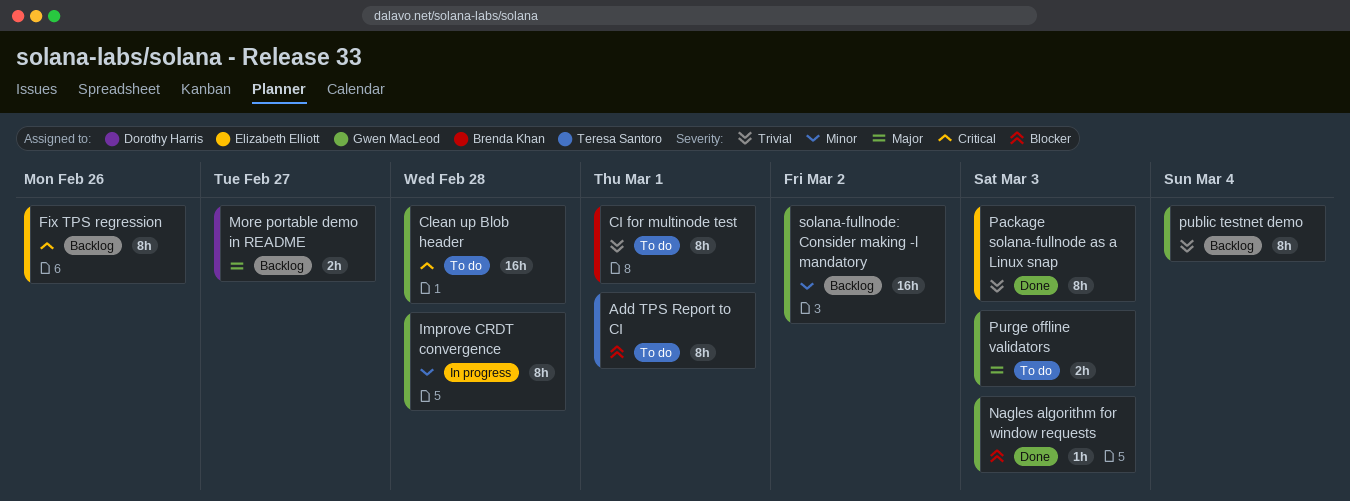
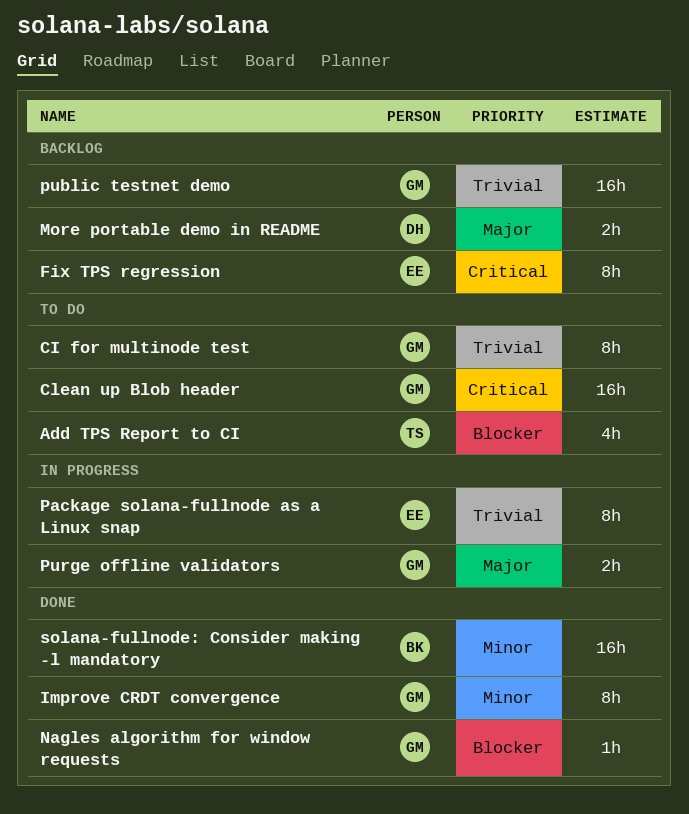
Add TPS Report to CI, estimate: 8h -> 4h
CI for multinode test, owner: Brenda Khan -> Gwen MacLeod
Improve CRDT convergence, status: In progress -> Done
Package solana-fullnode as a Linux snap, status: Done -> In progress
public testnet demo, estimate: 8h -> 16h
Purge offline validators, status: To do -> In progress
solana-fullnode: Consider making -l mandatory, status: Backlog -> Done
solana-fullnode: Consider making -l mandatory, owner: Gwen MacLeod -> Brenda Khan

